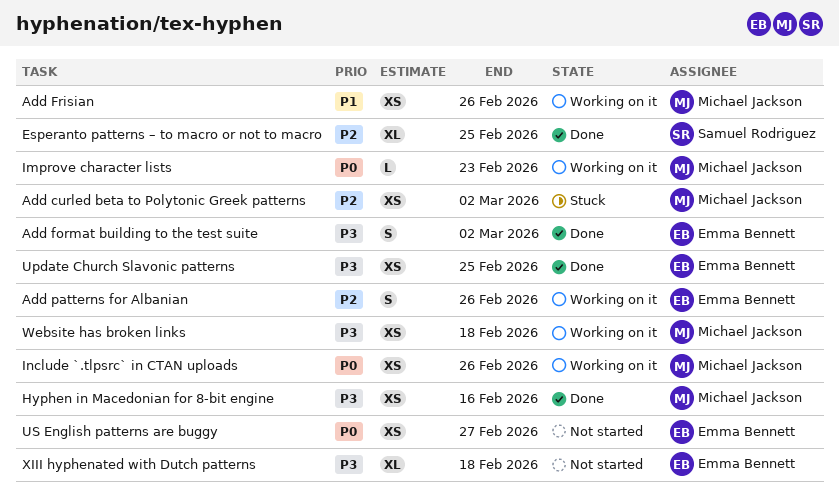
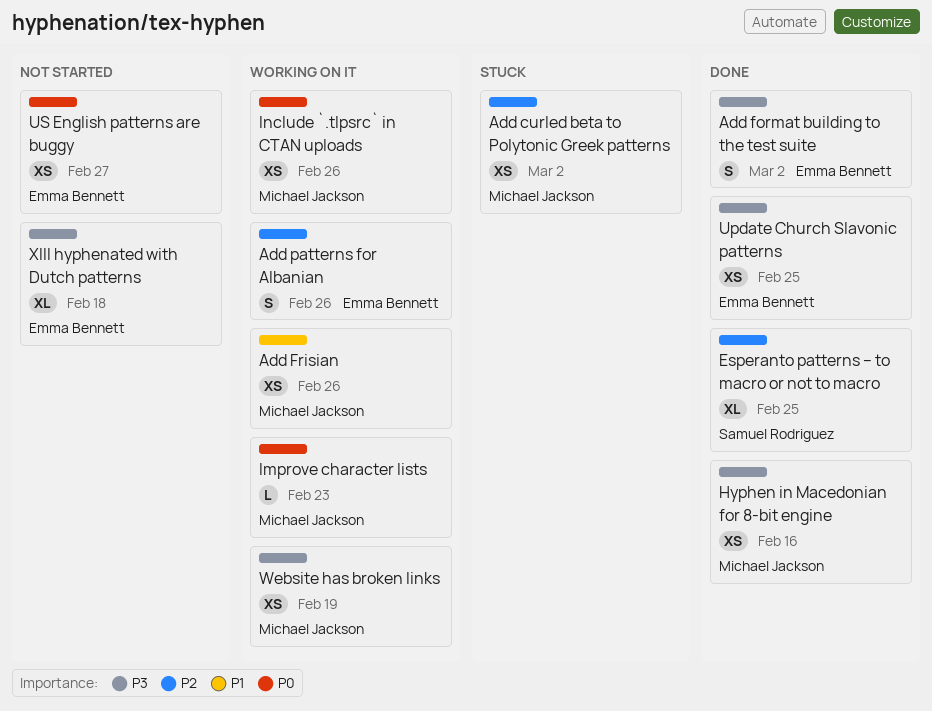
Website has broken links, due: Feb 18 -> Feb 19

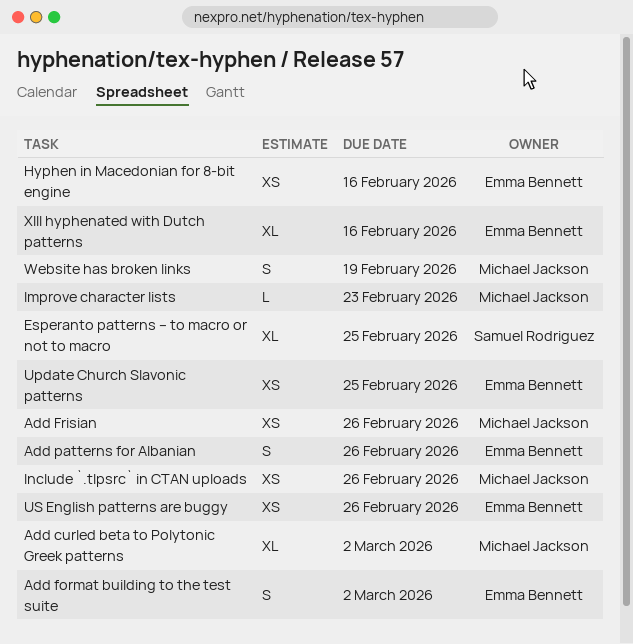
Add curled beta to Polytonic Greek patterns, estimate: XS -> XL
Hyphen in Macedonian for 8-bit engine, owner: Michael Jackson -> Emma Bennett
US English patterns are buggy, due: Feb 27 -> Feb 26
Website has broken links, estimate: XS -> S
XIII hyphenated with Dutch patterns, due: Feb 18 -> Feb 16

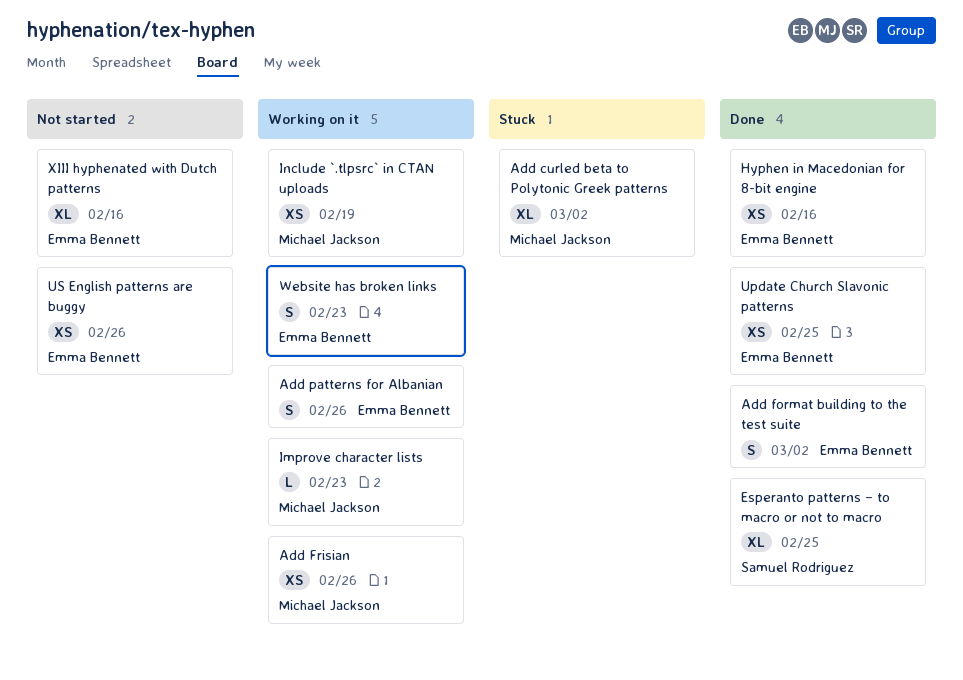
Include `.tlpsrc` in CTAN uploads, due: Feb 26 -> Feb 19
Website has broken links, owner: Michael Jackson -> Emma Bennett
Website has broken links, due: Feb 19 -> Feb 23

